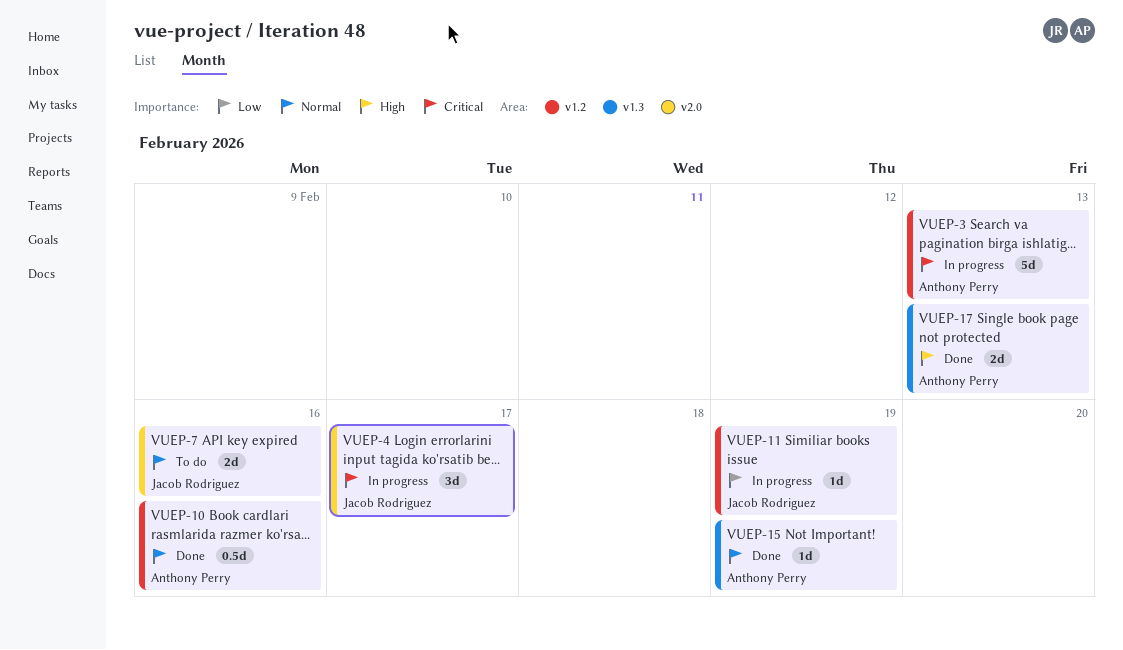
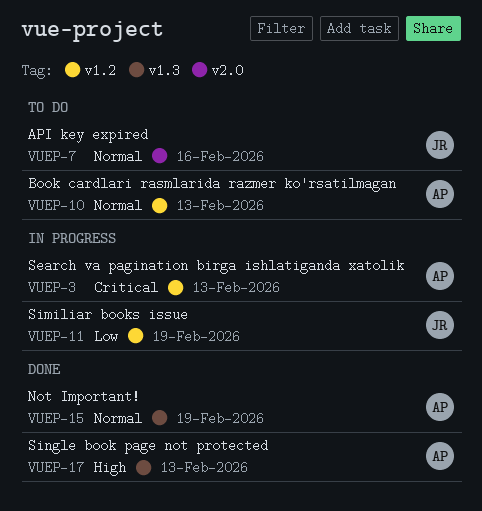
VUEP-4: present -> none
VUEP-10, status: Done -> To do
VUEP-10, due: Feb 16 -> Feb 13

